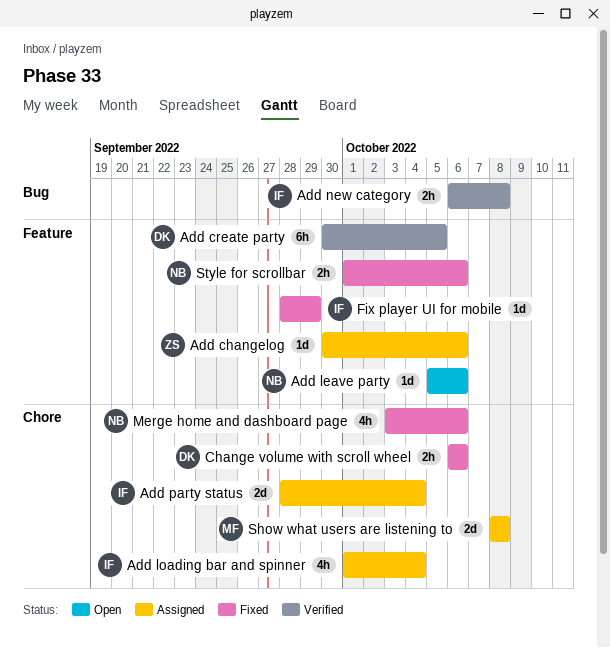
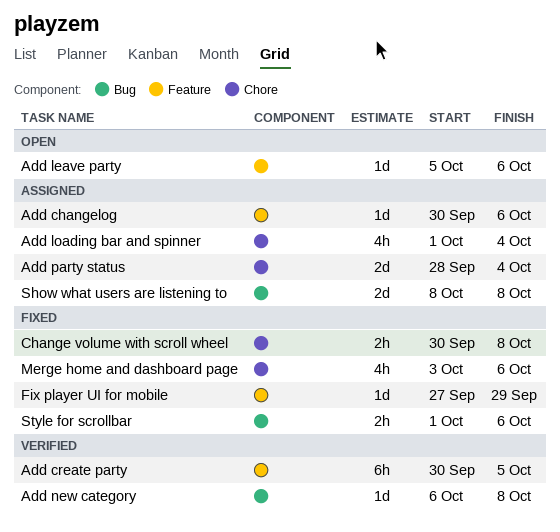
Add new category, estimate: 2h -> 1d
Change volume with scroll wheel, start: Oct 6 -> Sep 30
Change volume with scroll wheel, due: Oct 6 -> Oct 8
Fix player UI for mobile, start: Sep 28 -> Sep 27
Show what users are listening to, label: Chore -> Bug
Style for scrollbar, label: Feature -> Bug

